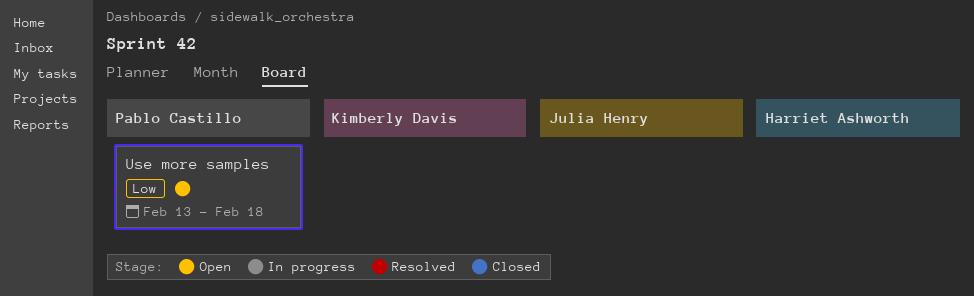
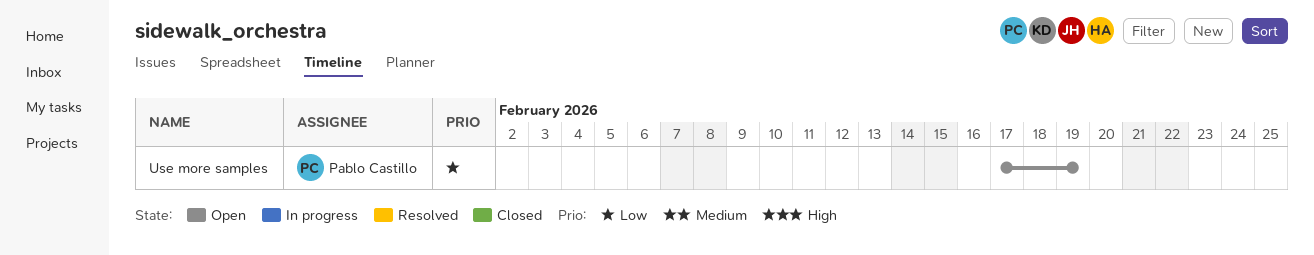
Use more samples, start: Feb 13 -> Feb 17
Use more samples, due: Feb 18 -> Feb 19

